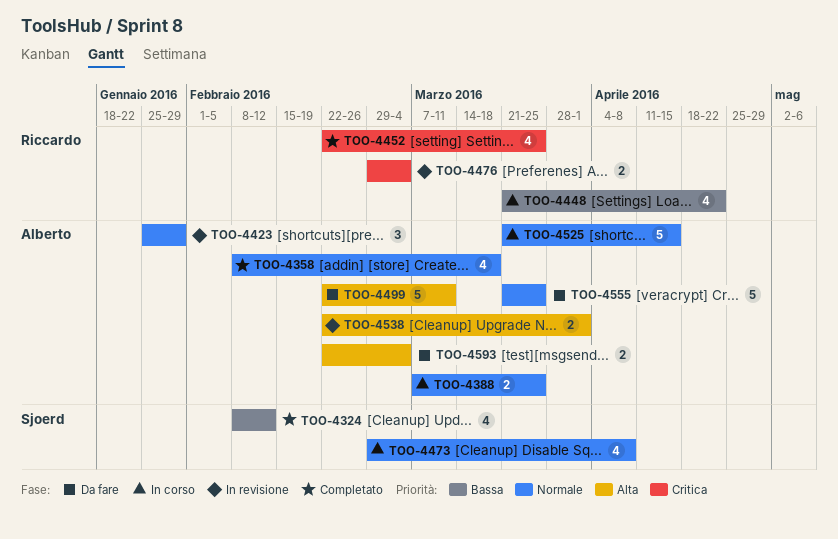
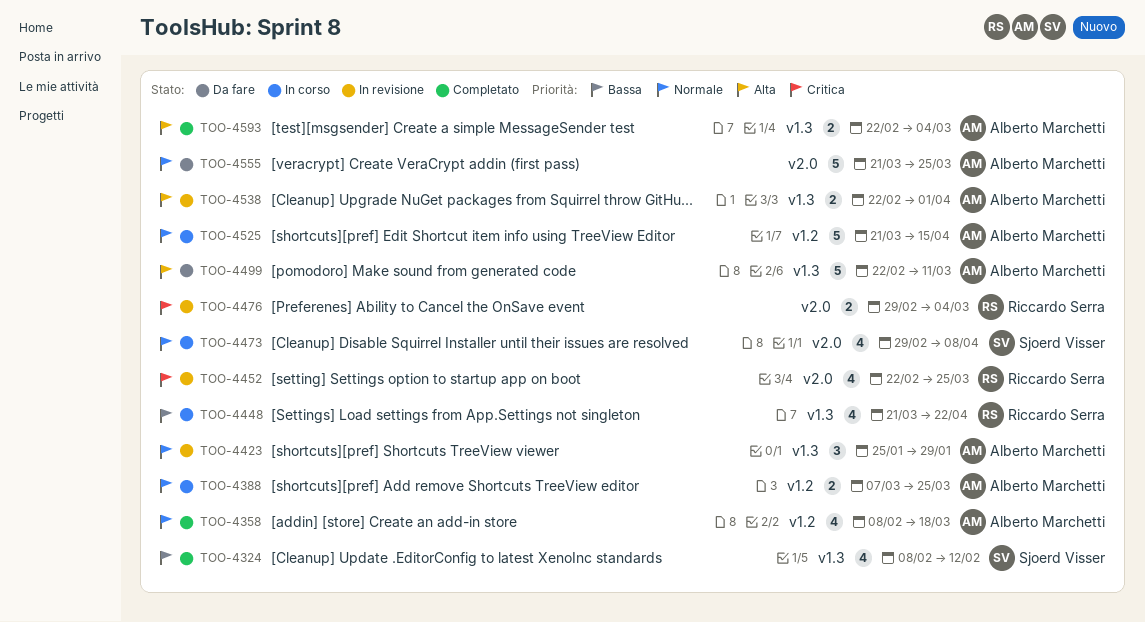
TOO-4452, status: Completato -> In revisione
TOO-4593, status: Da fare -> Completato

